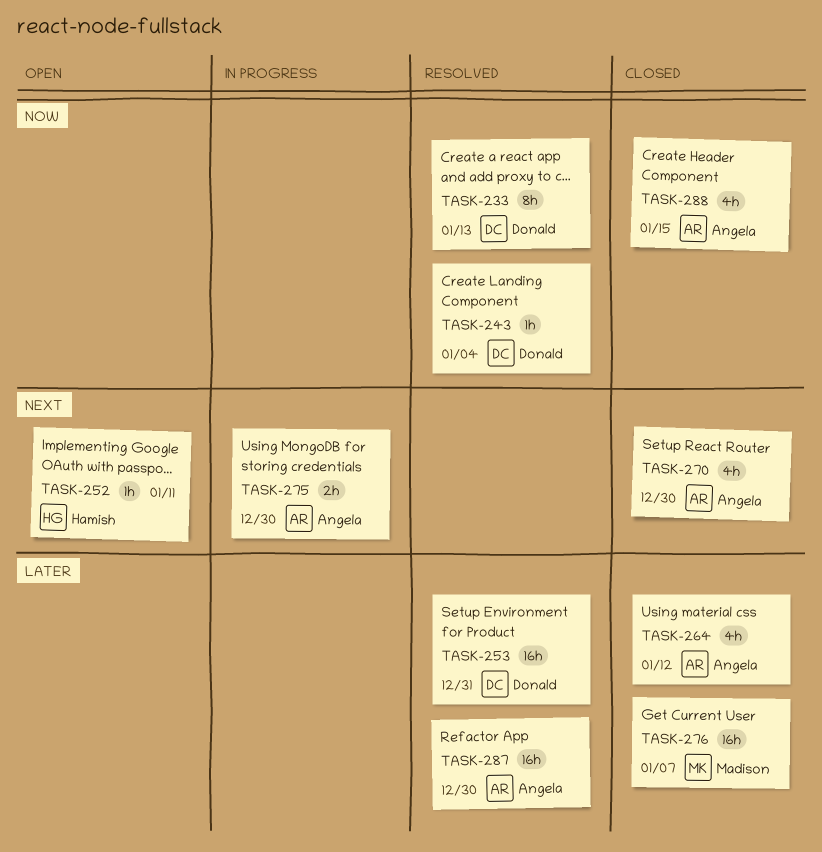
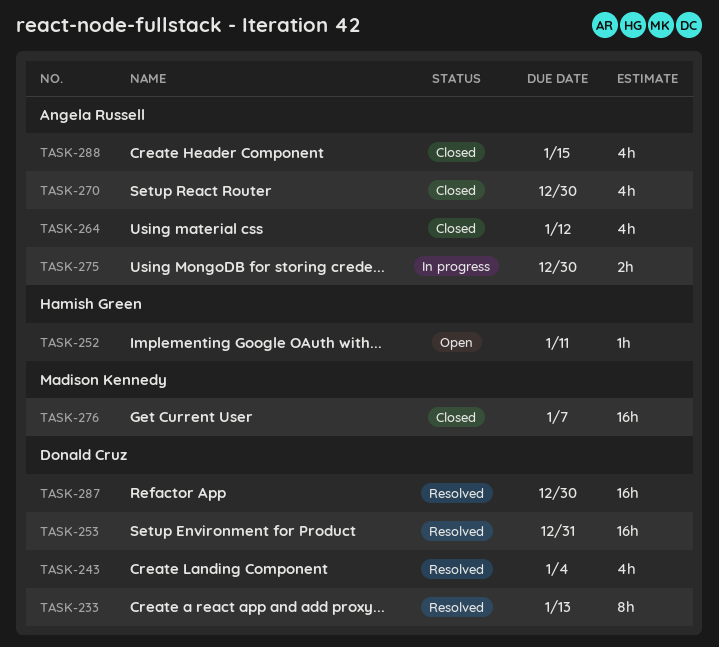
TASK-243, estimate: 1h -> 4h
TASK-287, owner: Angela Russell -> Donald Cruz

